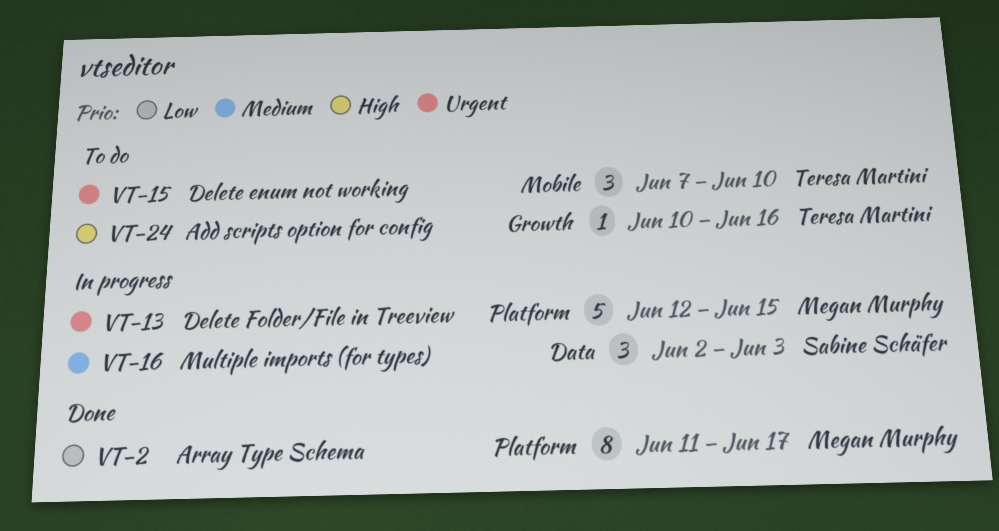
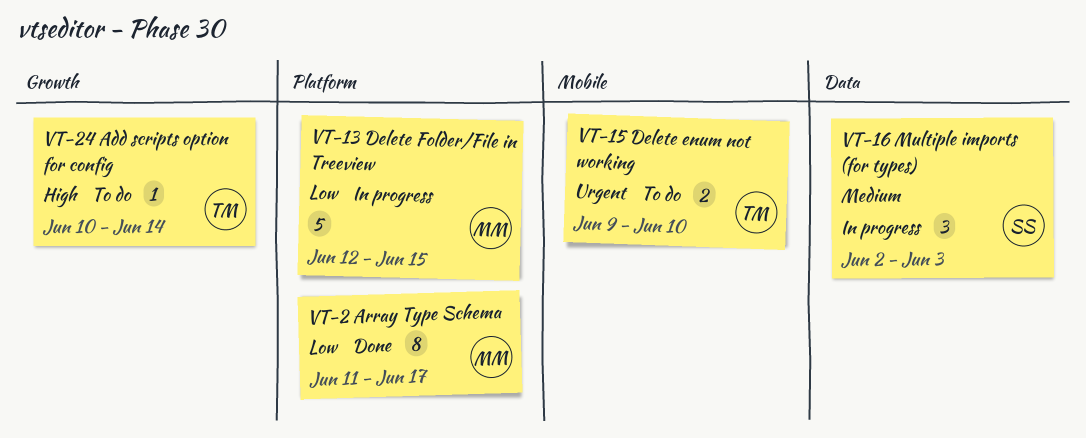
VT-13, priority: Urgent -> Low
VT-15, estimate: 3 -> 2
VT-15, start: Jun 7 -> Jun 9
VT-24, due: Jun 16 -> Jun 14

